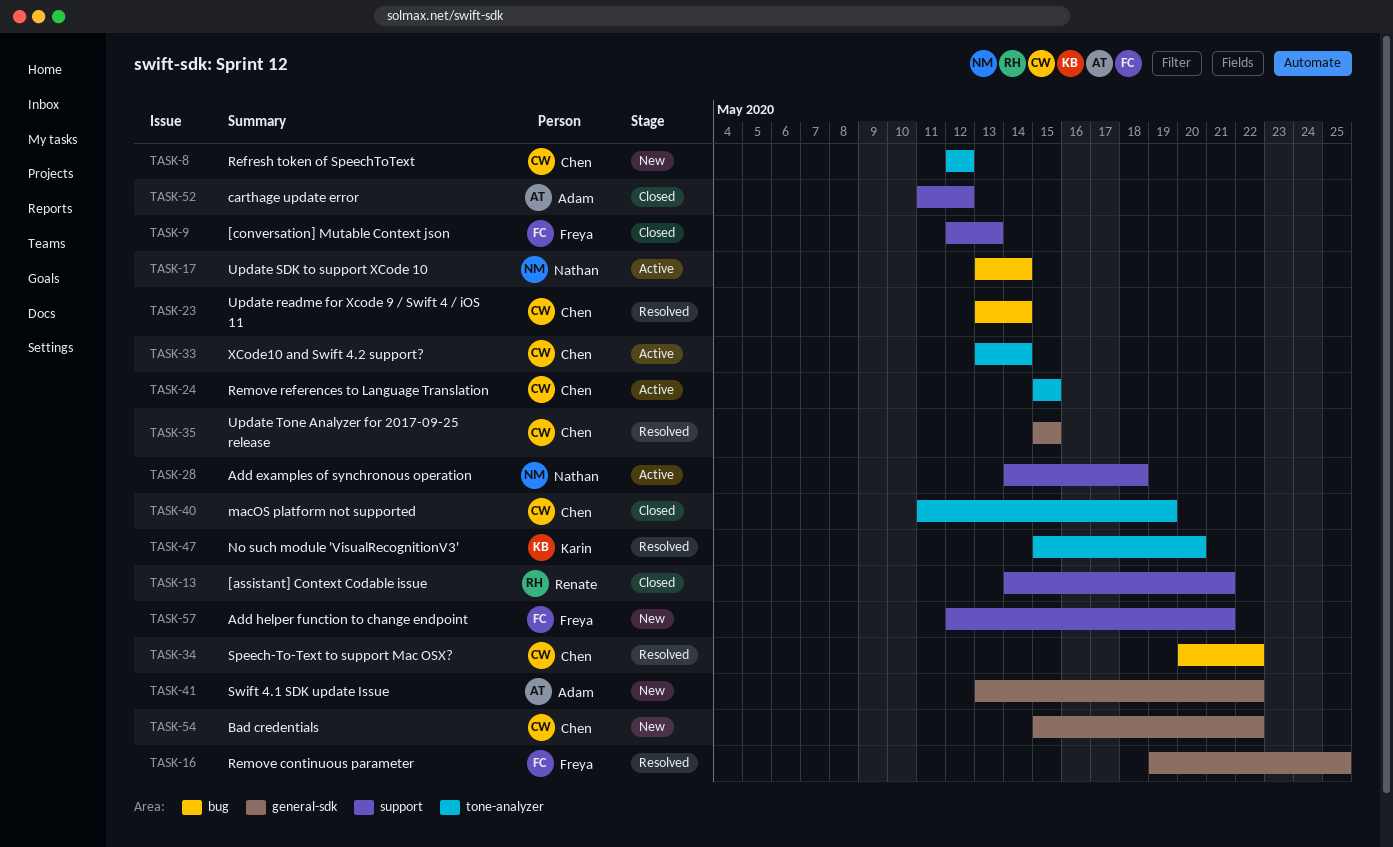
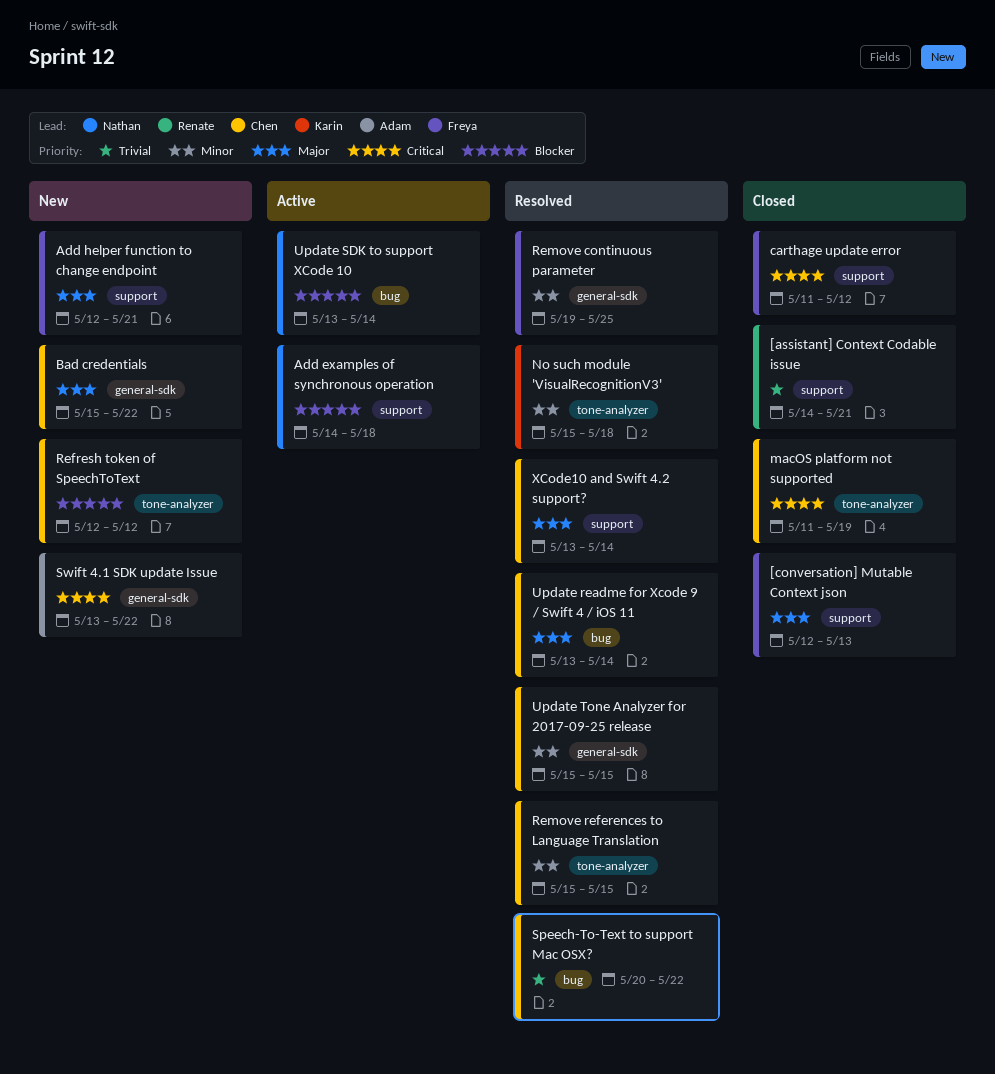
carthage update error, owner: Adam -> Freya
No such module 'VisualRecognitionV3', due: May 20 -> May 18
Remove references to Language Translation, status: Active -> Resolved
XCode10 and Swift 4.2 support?, status: Active -> Resolved
XCode10 and Swift 4.2 support?, label: tone-analyzer -> support

